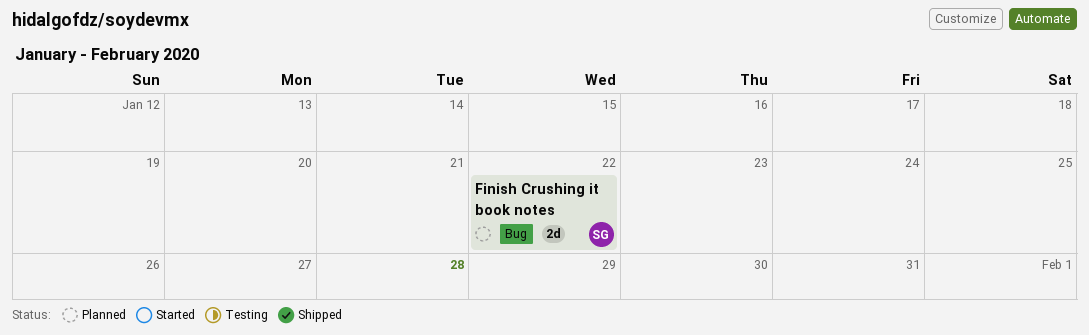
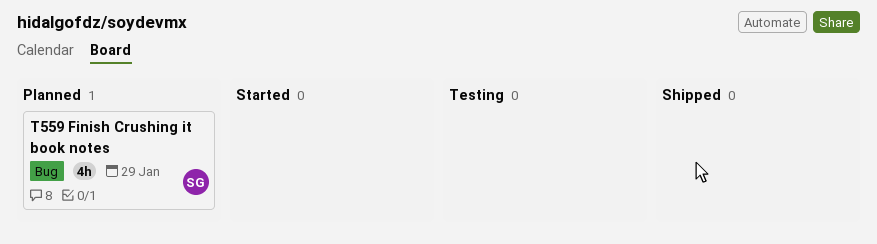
Finish Crushing it book notes, estimate: 2d -> 4h
Finish Crushing it book notes, due: Jan 22 -> Jan 29

